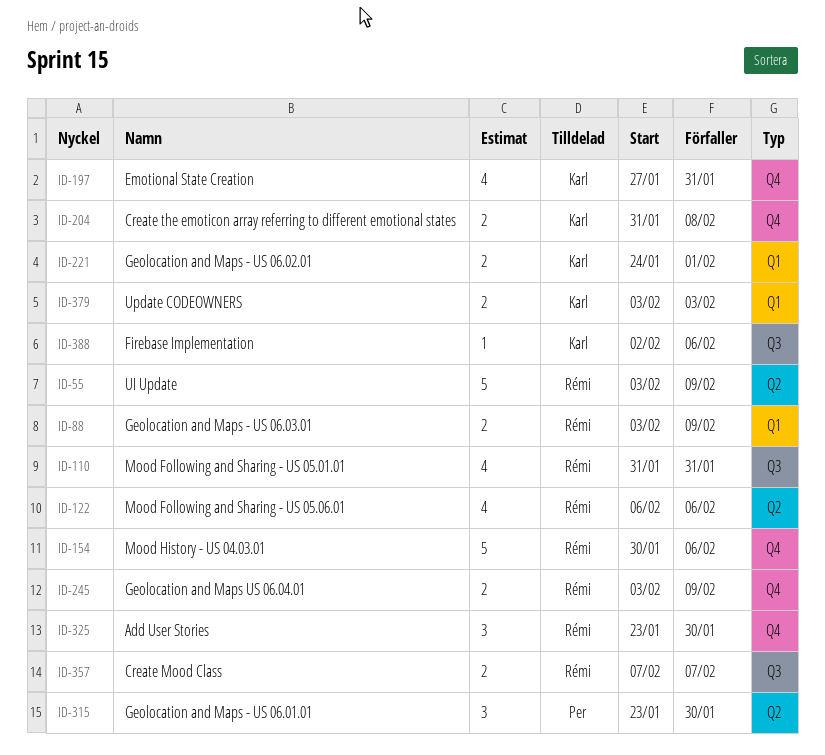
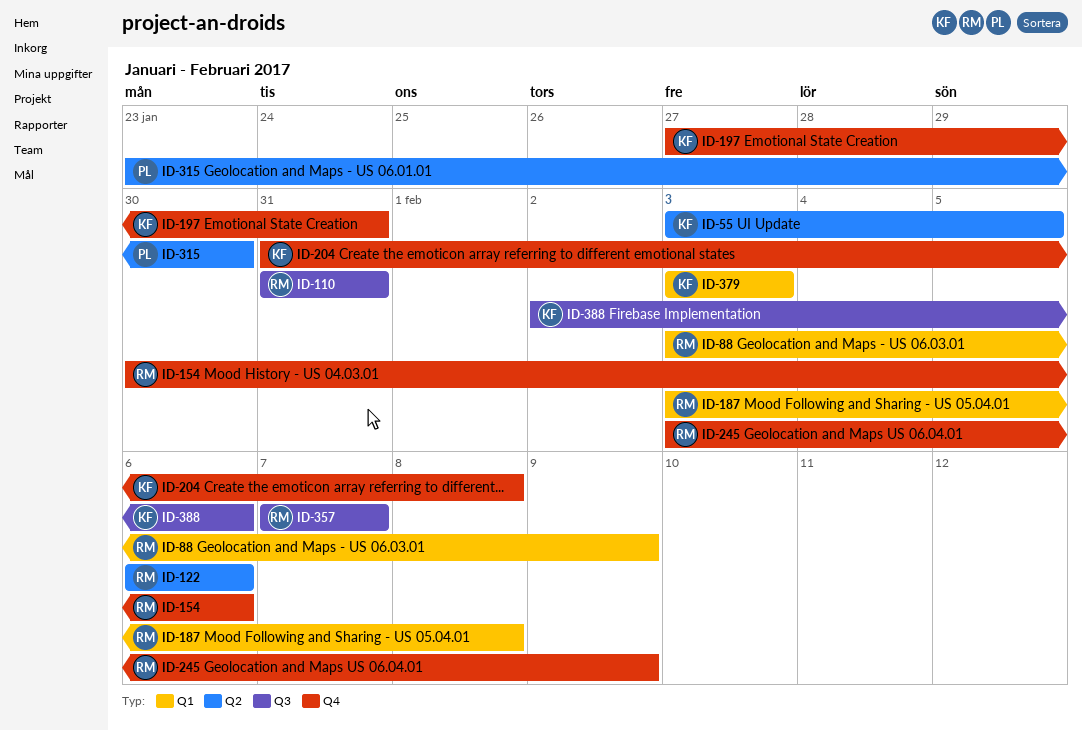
ID-55, owner: Rémi -> Karl
ID-55, due: Feb 9 -> Feb 5
ID-187: none -> present
ID-221: present -> none
ID-325: present -> none

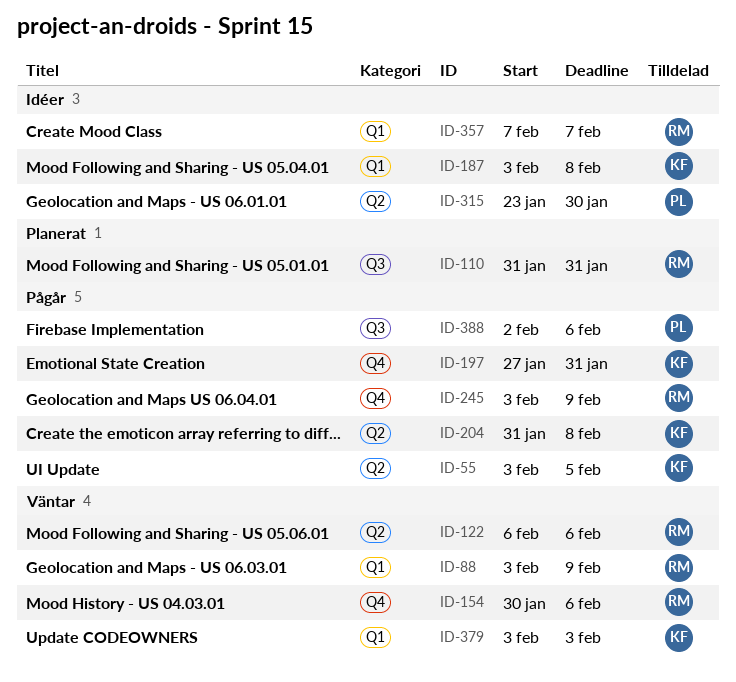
ID-187, owner: RM -> KF
ID-204, label: Q4 -> Q2
ID-357, label: Q3 -> Q1
ID-388, owner: KF -> PL

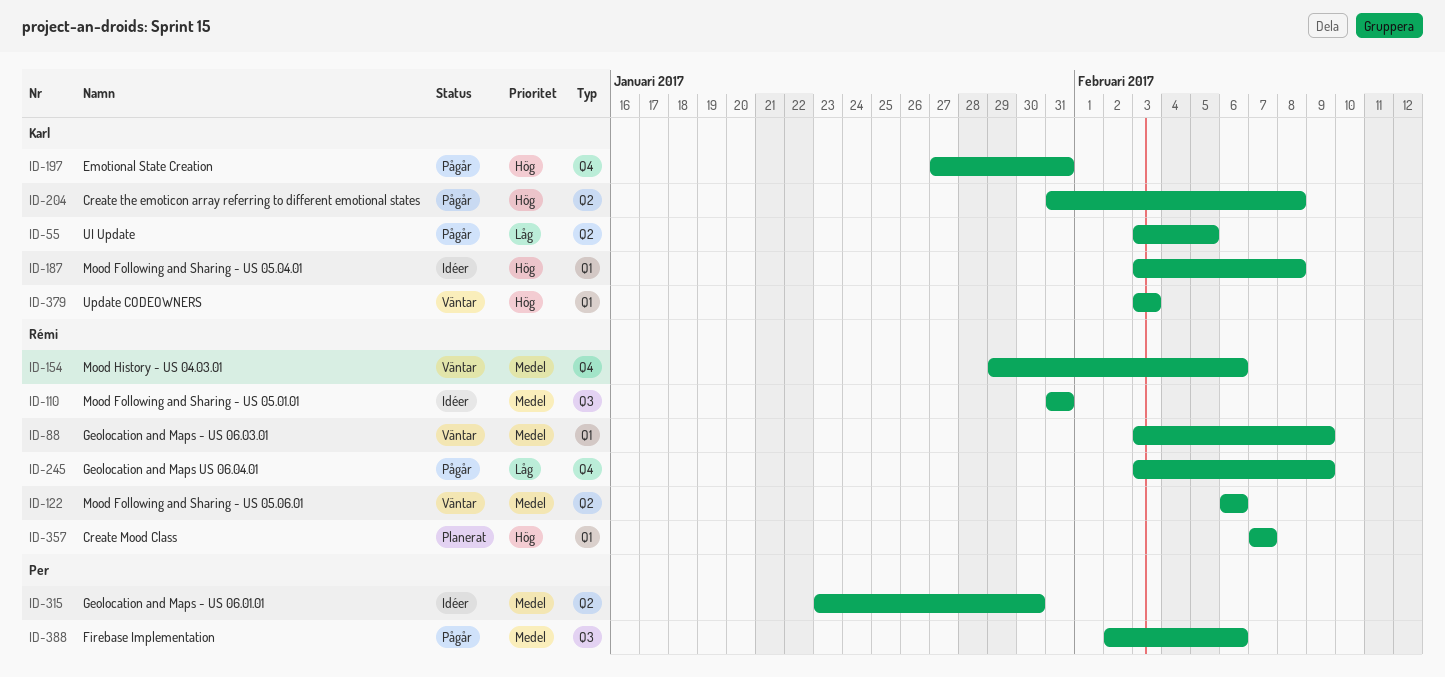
ID-110, status: Planerat -> Idéer
ID-154, start: Jan 30 -> Jan 29
ID-357, status: Idéer -> Planerat

